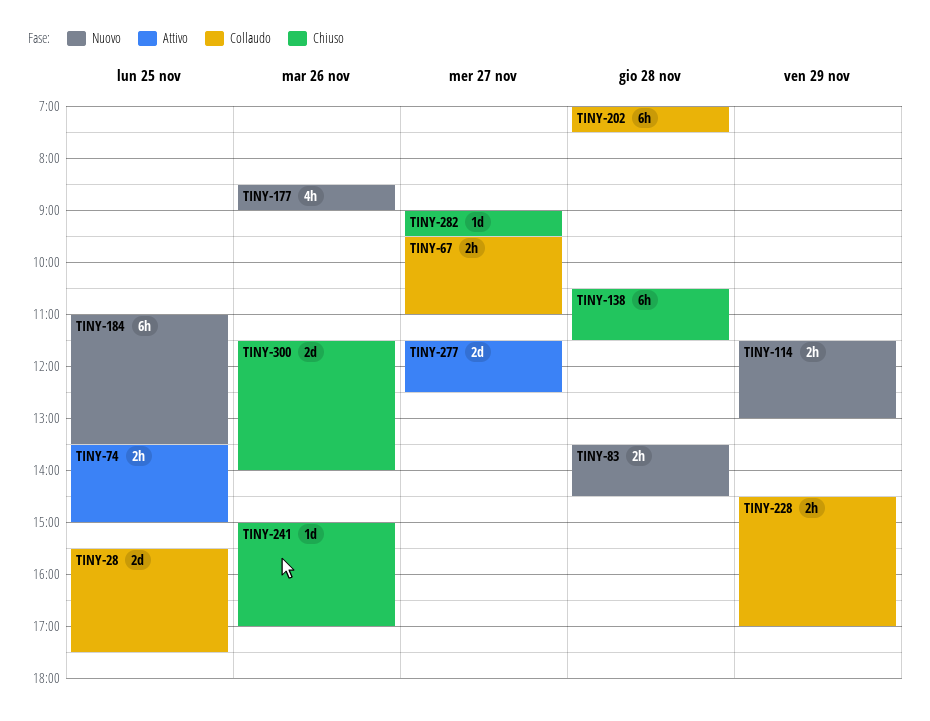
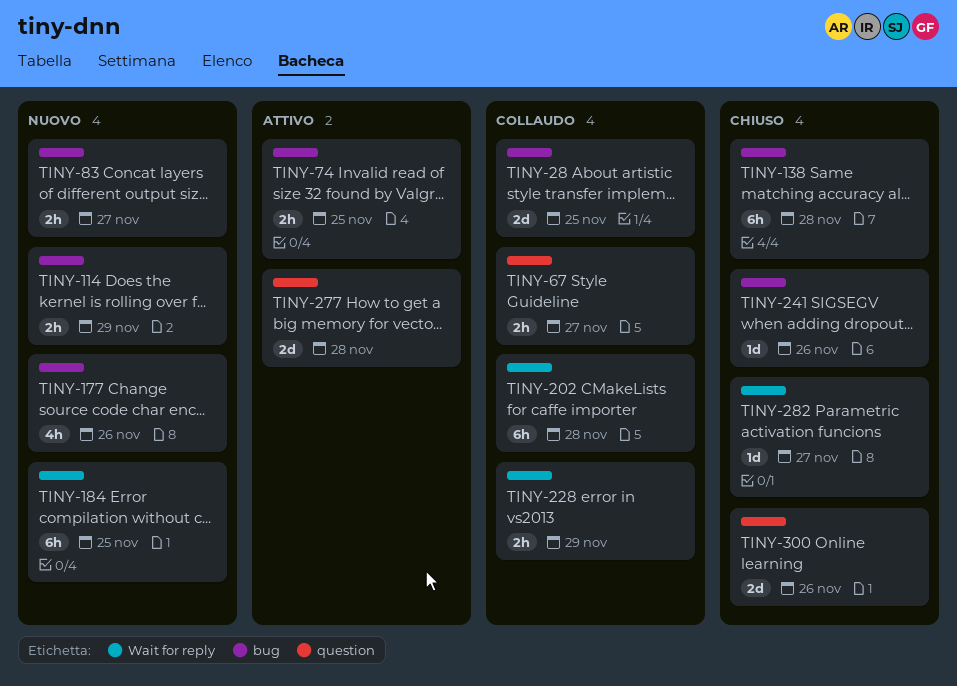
TINY-83, day: Nov 28 -> Nov 27
TINY-277, day: Nov 27 -> Nov 28

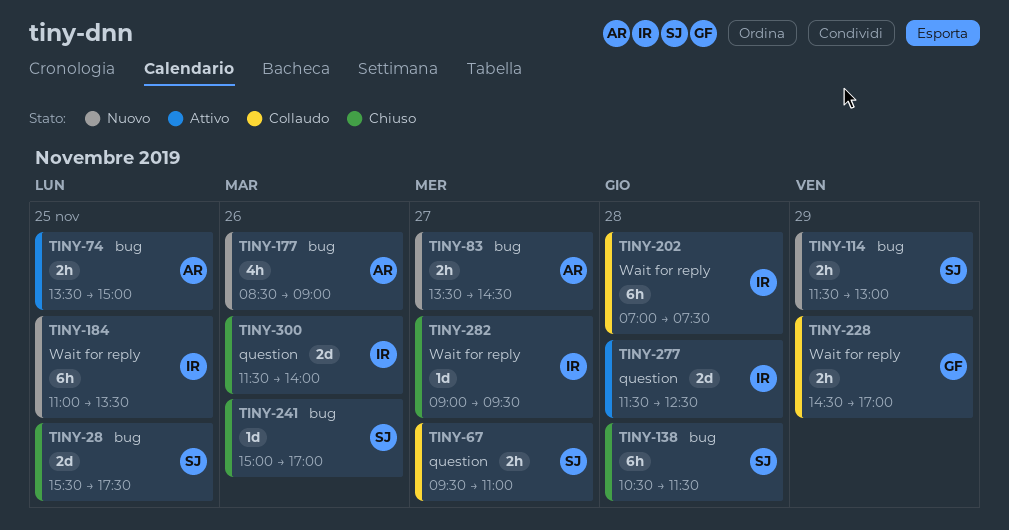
TINY-28, status: Collaudo -> Chiuso

